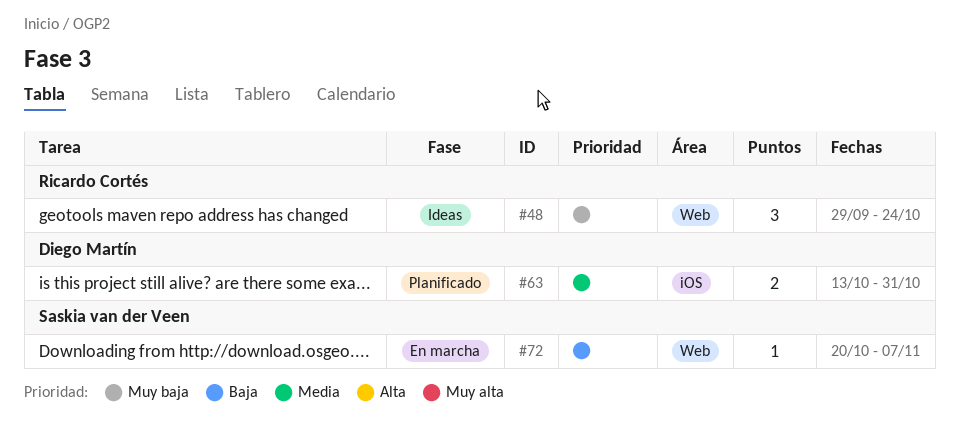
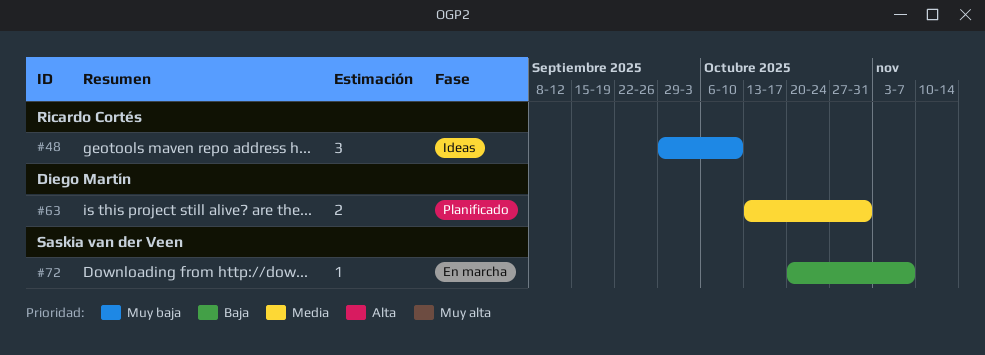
#48, due: Oct 24 -> Oct 10

